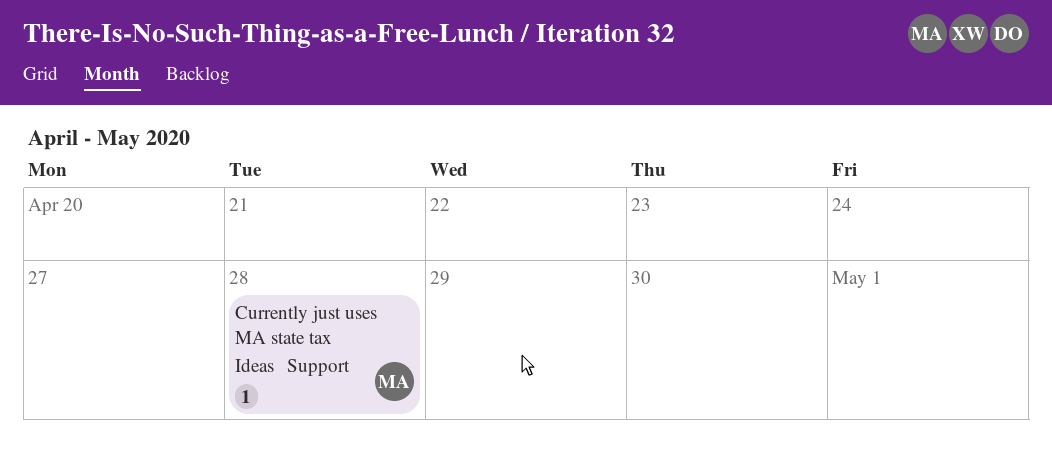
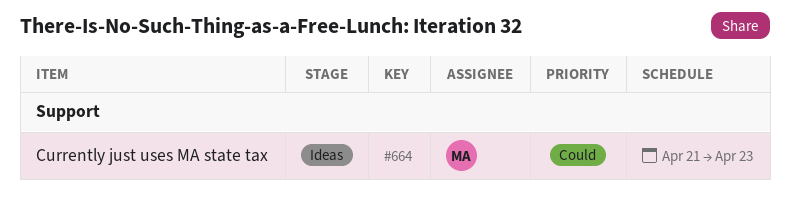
Currently just uses MA state tax, due: Apr 28 -> Apr 23

